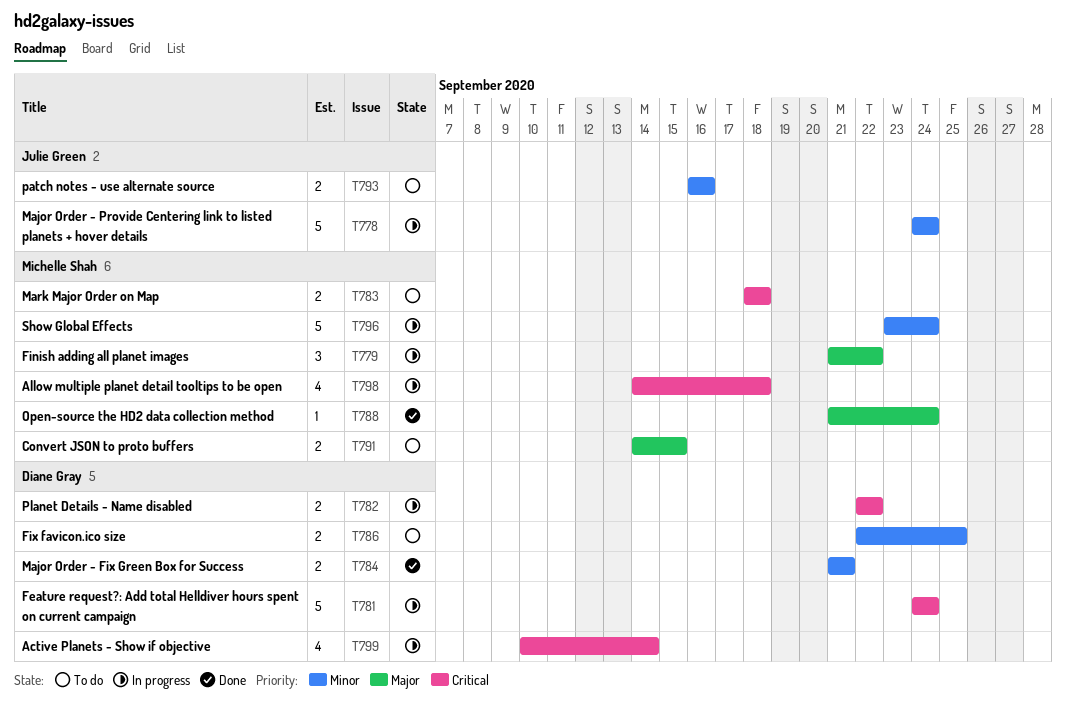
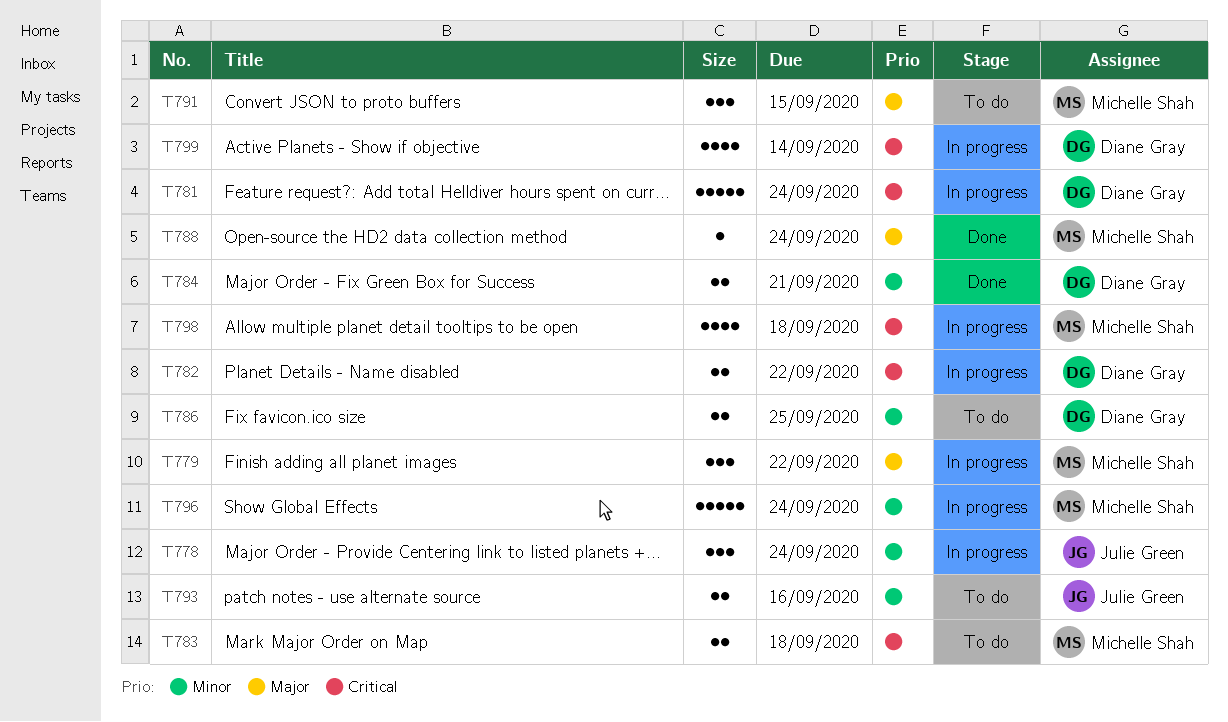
T778, estimate: 5 -> 3
T791, estimate: 2 -> 3

